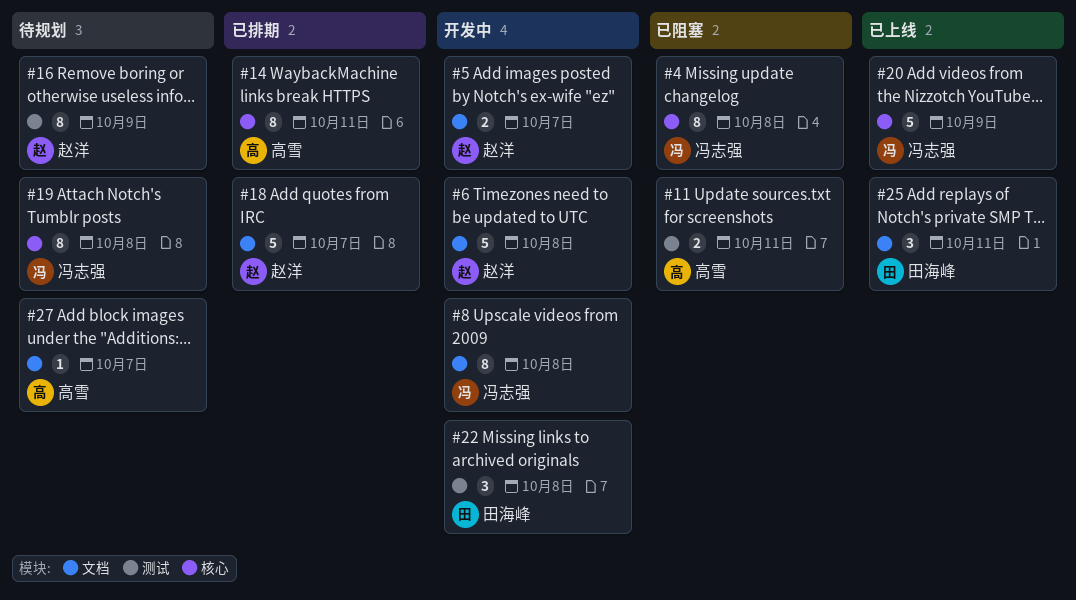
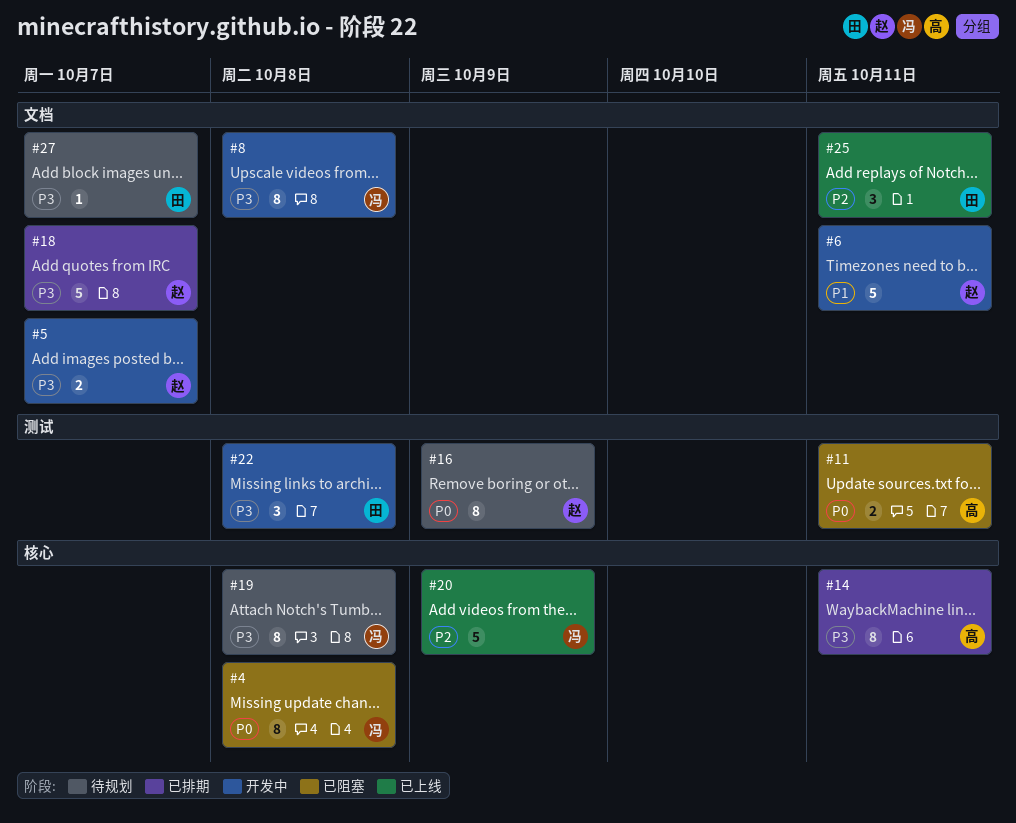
#6, due: Oct 8 -> Oct 11
#27, owner: 高雪 -> 田海峰

